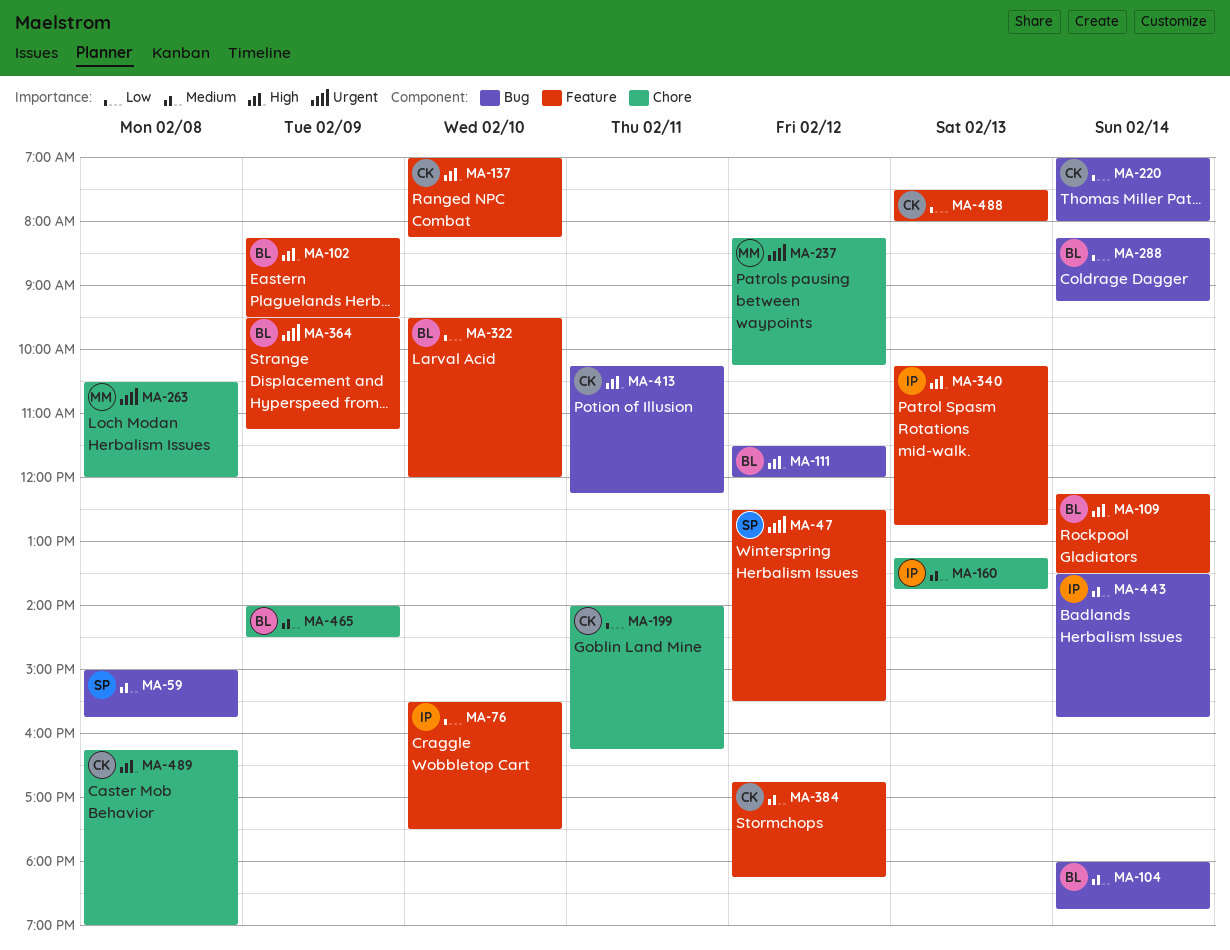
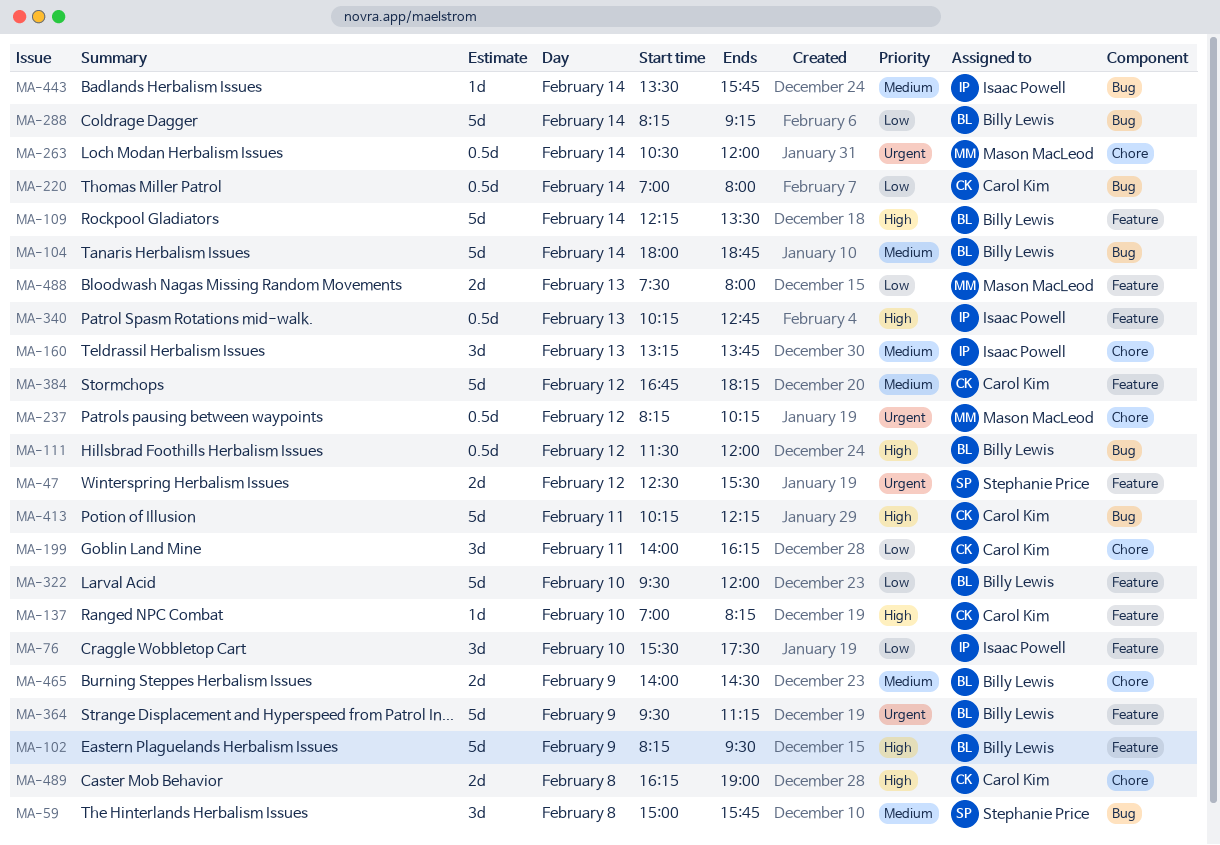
MA-263, day: Feb 8 -> Feb 14
MA-488, owner: Carol Kim -> Mason MacLeod

